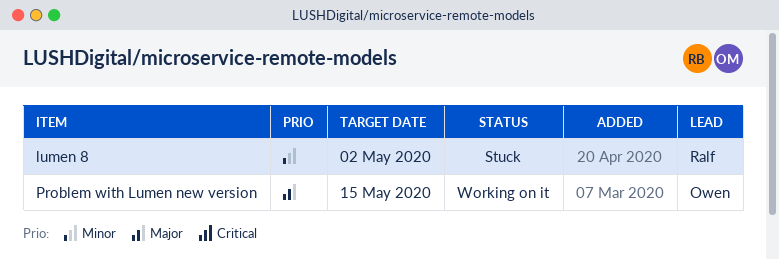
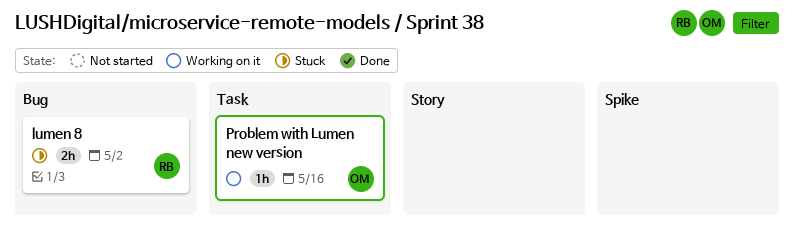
Problem with Lumen new version, due: May 15 -> May 16

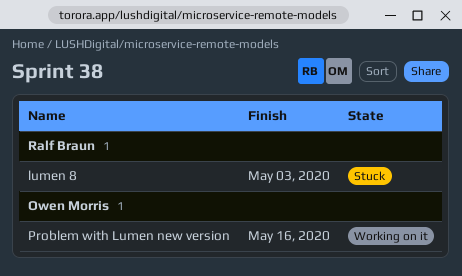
lumen 8, due: May 2 -> May 3

